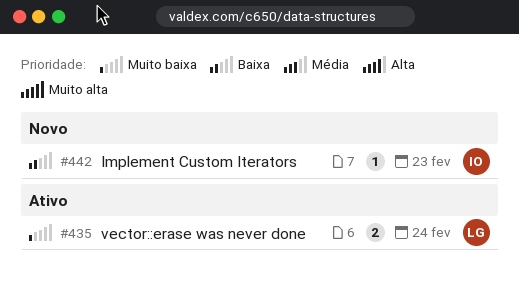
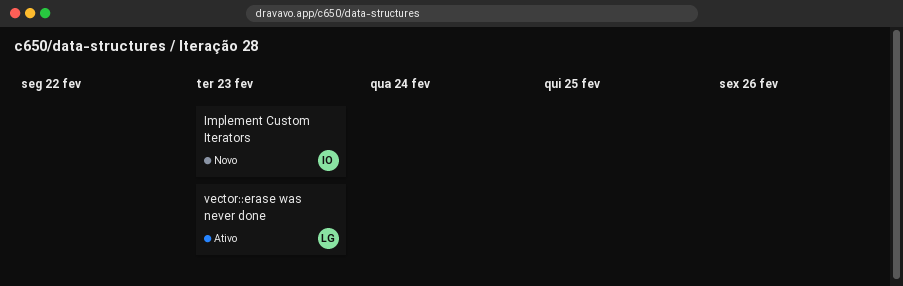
vector::erase was never done, due: Feb 24 -> Feb 23

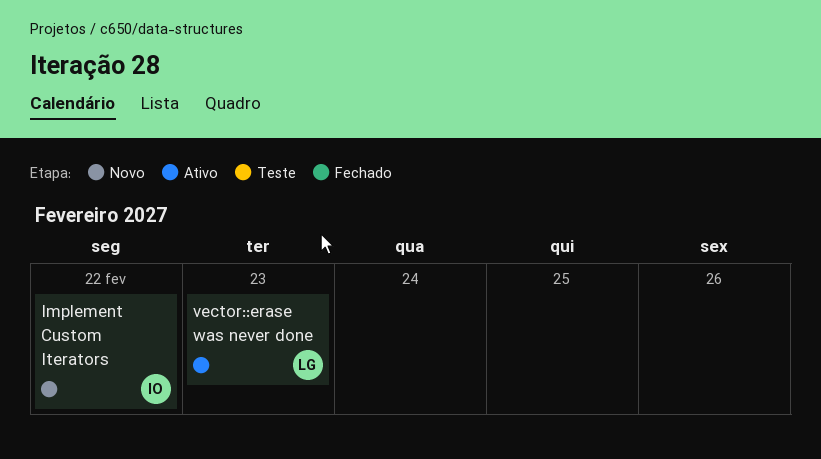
Implement Custom Iterators, due: Feb 23 -> Feb 22

